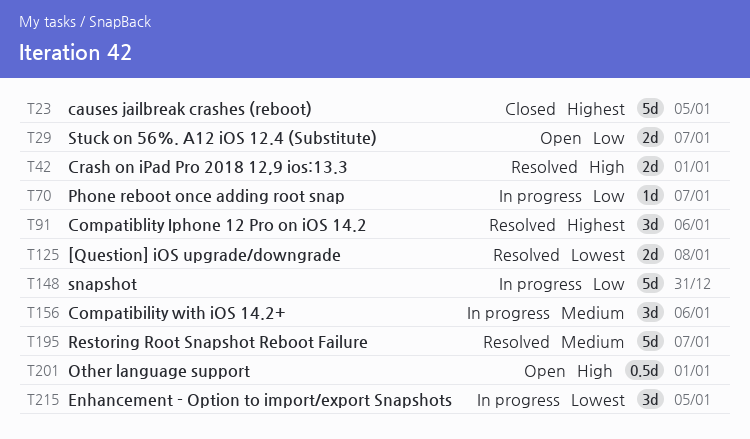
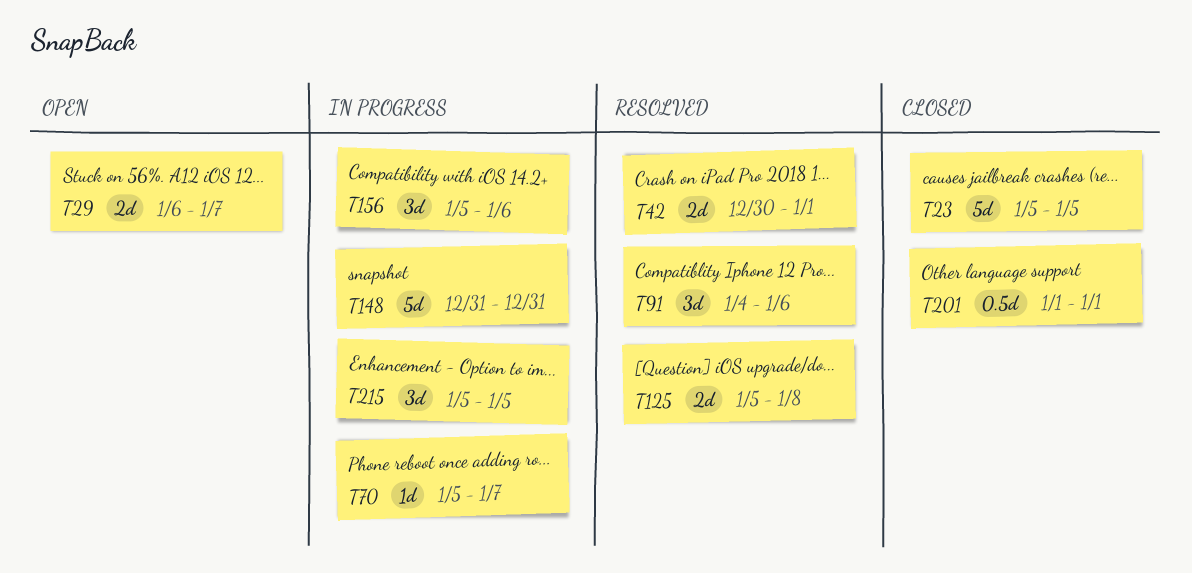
T195: present -> none
T201, status: Open -> Closed

